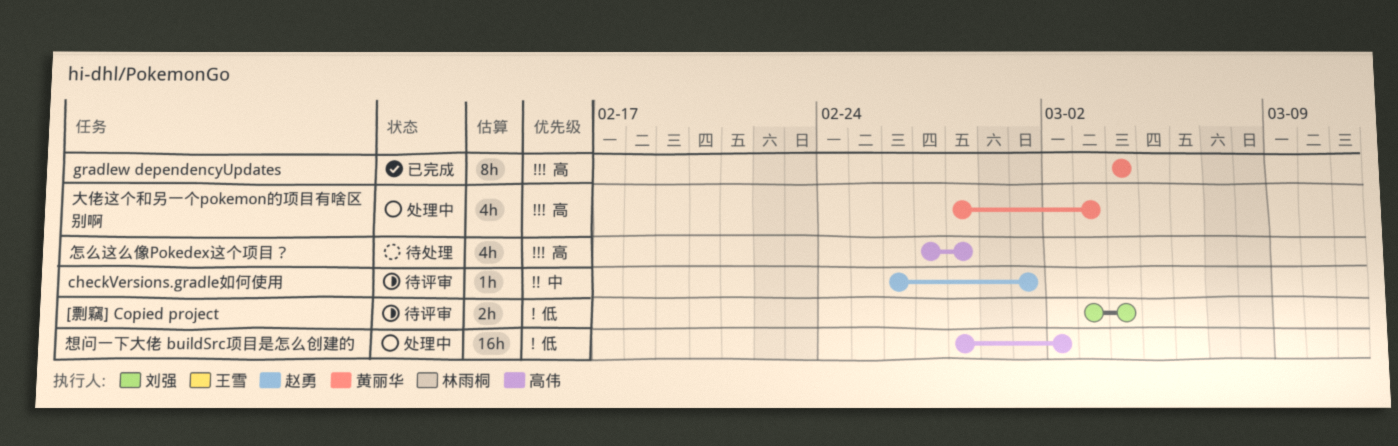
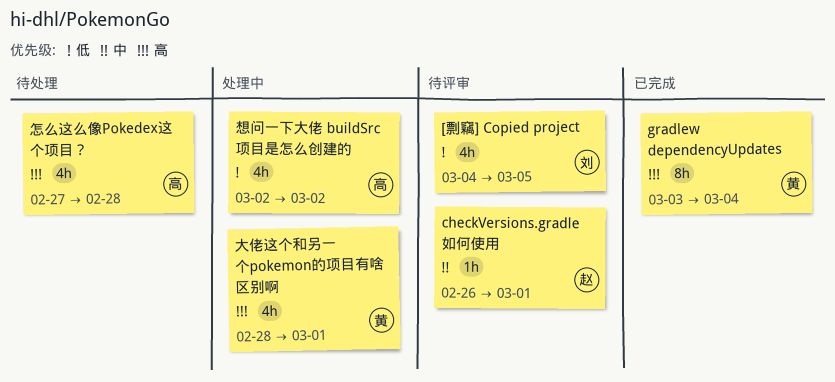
[剽竊] Copied project, estimate: 2h -> 4h
[剽竊] Copied project, start: Mar 3 -> Mar 4
[剽竊] Copied project, due: Mar 4 -> Mar 5
gradlew dependencyUpdates, start: Mar 4 -> Mar 3
大佬这个和另一个pokemon的项目有啥区别啊, due: Mar 3 -> Mar 1
想问一下大佬 buildSrc项目是怎么创建的, estimate: 16h -> 4h
想问一下大佬 buildSrc项目是怎么创建的, start: Feb 28 -> Mar 2

